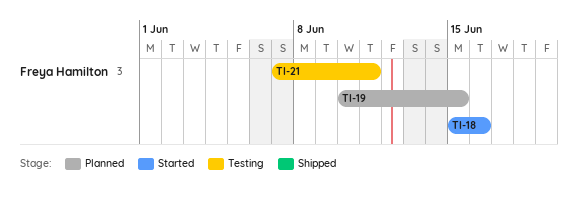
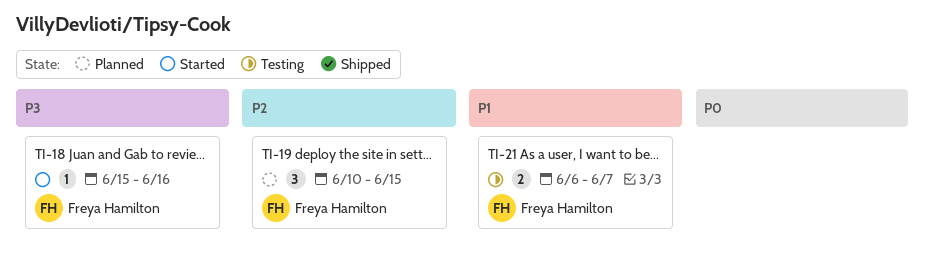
TI-21, start: Jun 7 -> Jun 6
TI-21, due: Jun 11 -> Jun 7

